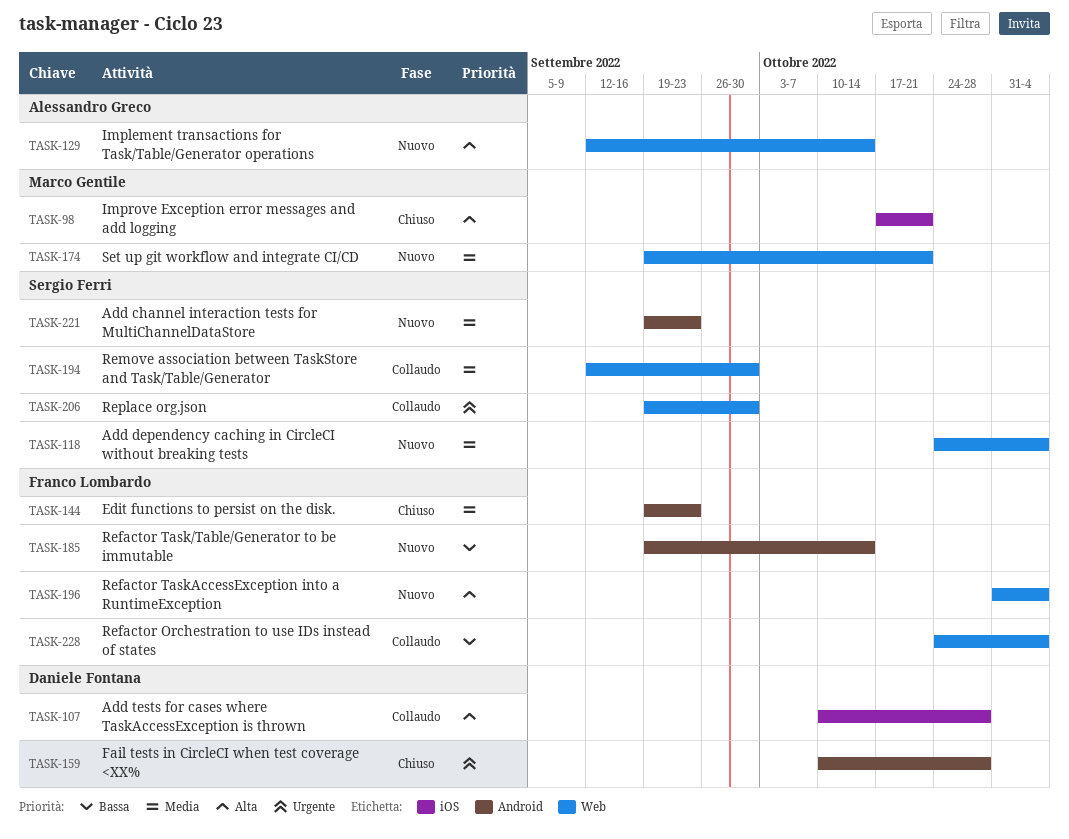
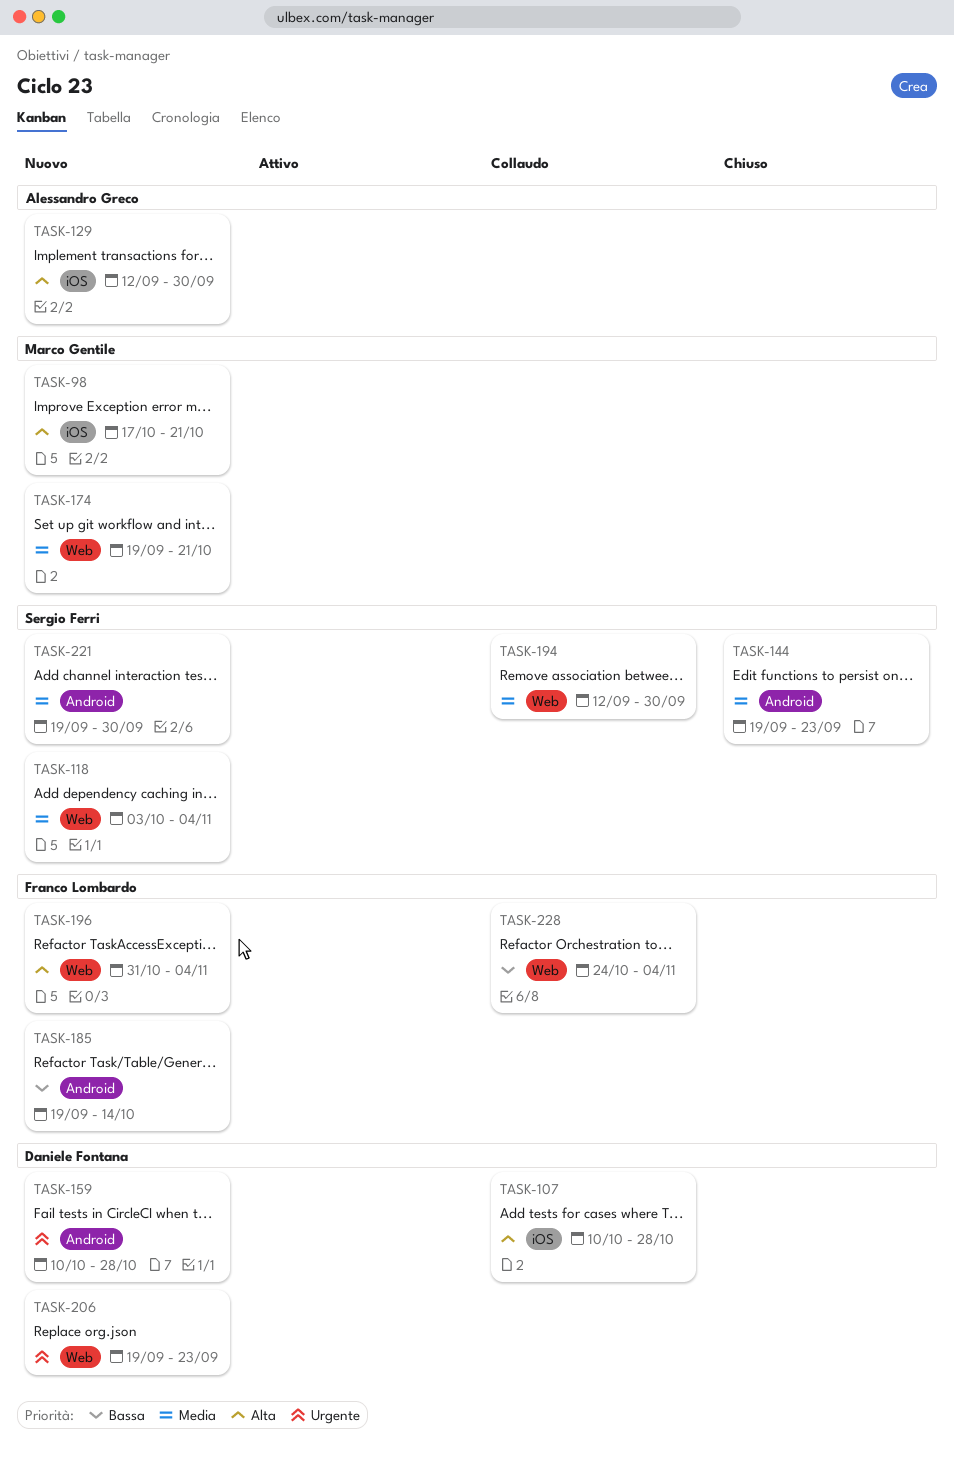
TASK-98, status: Chiuso -> Nuovo
TASK-118, start: Oct 24 -> Oct 3
TASK-129, label: Web -> iOS
TASK-129, due: Oct 14 -> Sep 30
TASK-144, owner: Franco Lombardo -> Sergio Ferri
TASK-159, status: Chiuso -> Nuovo
TASK-206, status: Collaudo -> Nuovo
TASK-206, owner: Sergio Ferri -> Daniele Fontana
TASK-206, due: Sep 30 -> Sep 23
TASK-221, due: Sep 23 -> Sep 30

